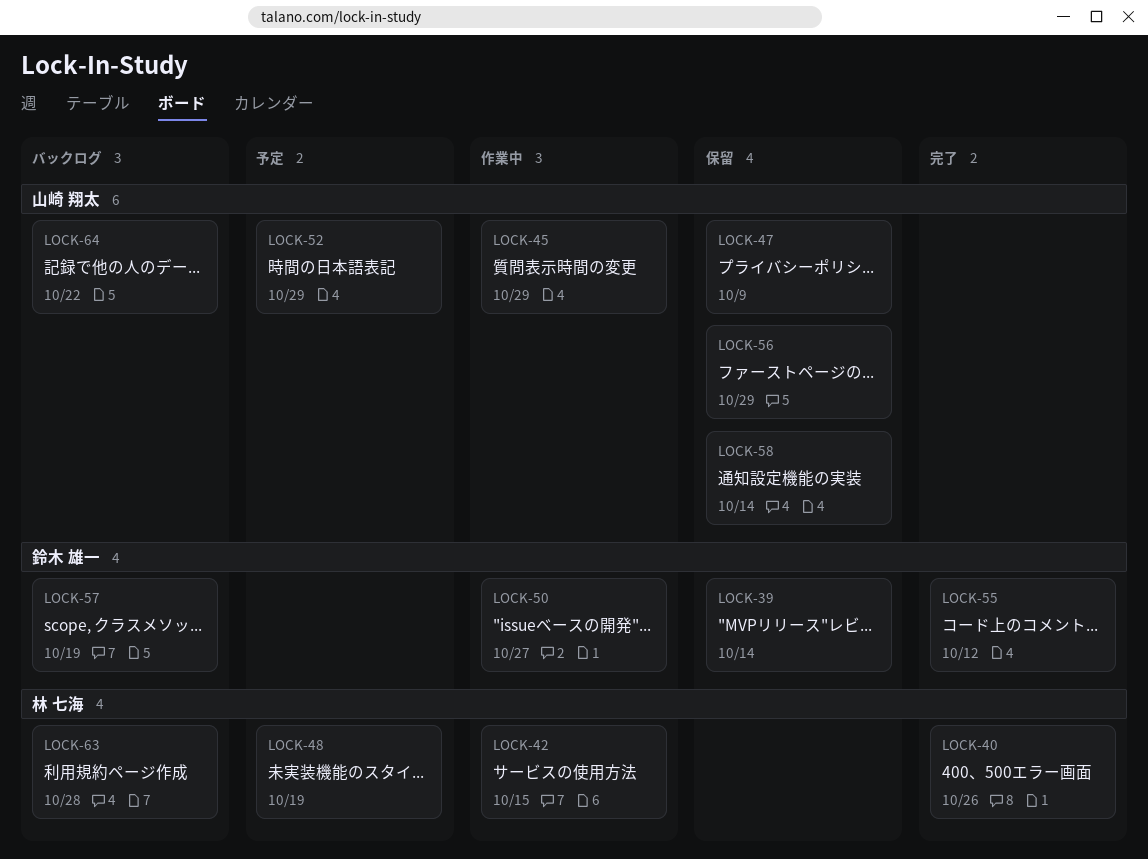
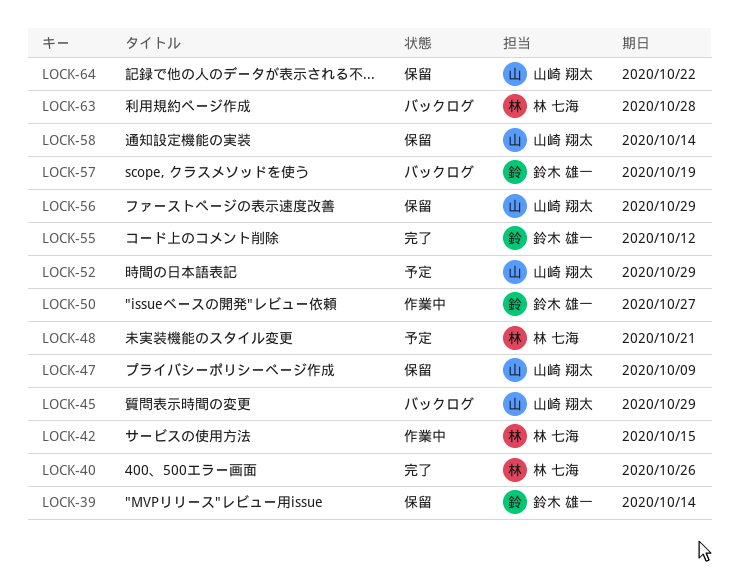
LOCK-45, status: 作業中 -> バックログ
LOCK-48, due: Oct 19 -> Oct 21
LOCK-64, status: バックログ -> 保留

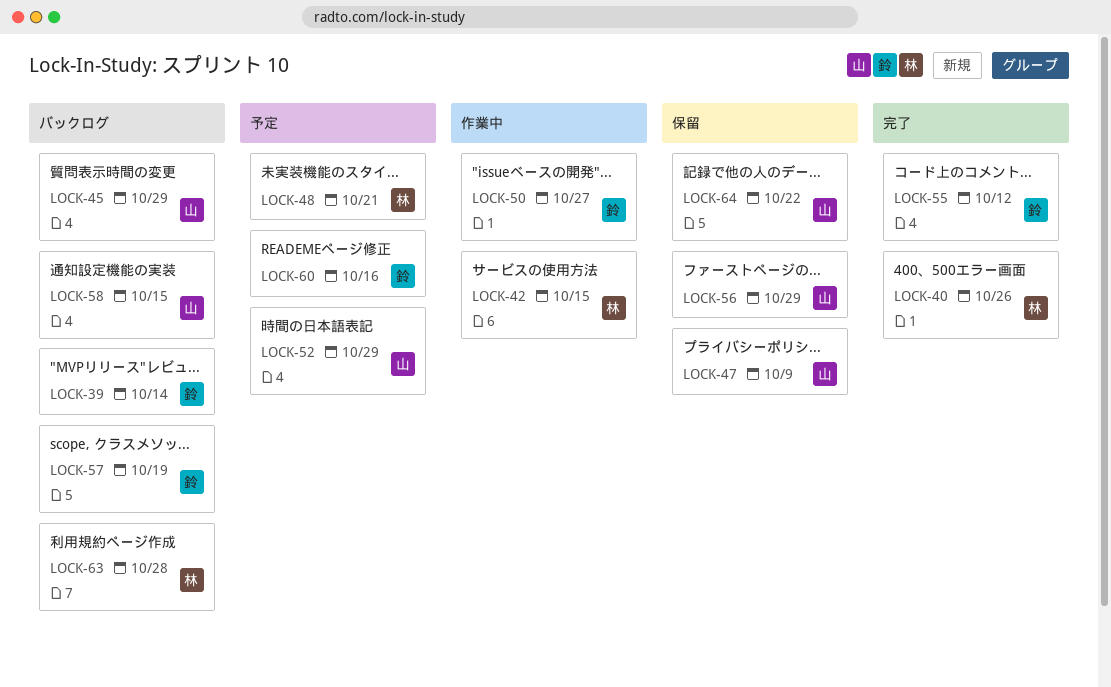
LOCK-39, status: 保留 -> バックログ
LOCK-58, status: 保留 -> バックログ
LOCK-58, due: Oct 14 -> Oct 15
LOCK-60: none -> present

